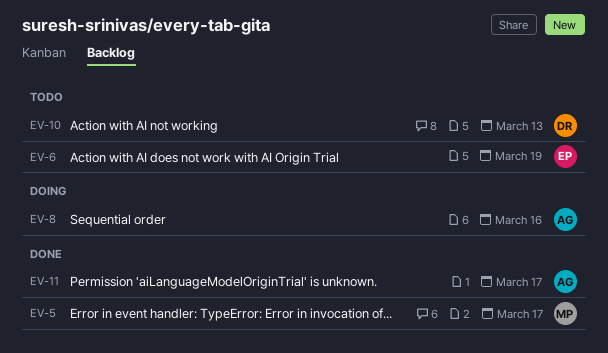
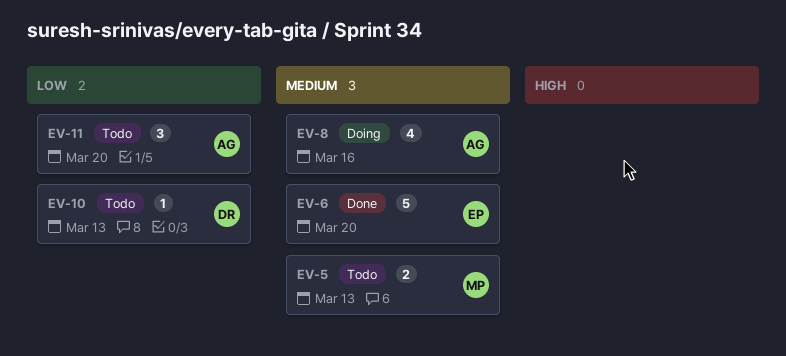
EV-5, status: Done -> Todo
EV-5, due: Mar 17 -> Mar 13
EV-6, status: Todo -> Done
EV-6, due: Mar 19 -> Mar 20
EV-11, status: Done -> Todo
EV-11, due: Mar 17 -> Mar 20

